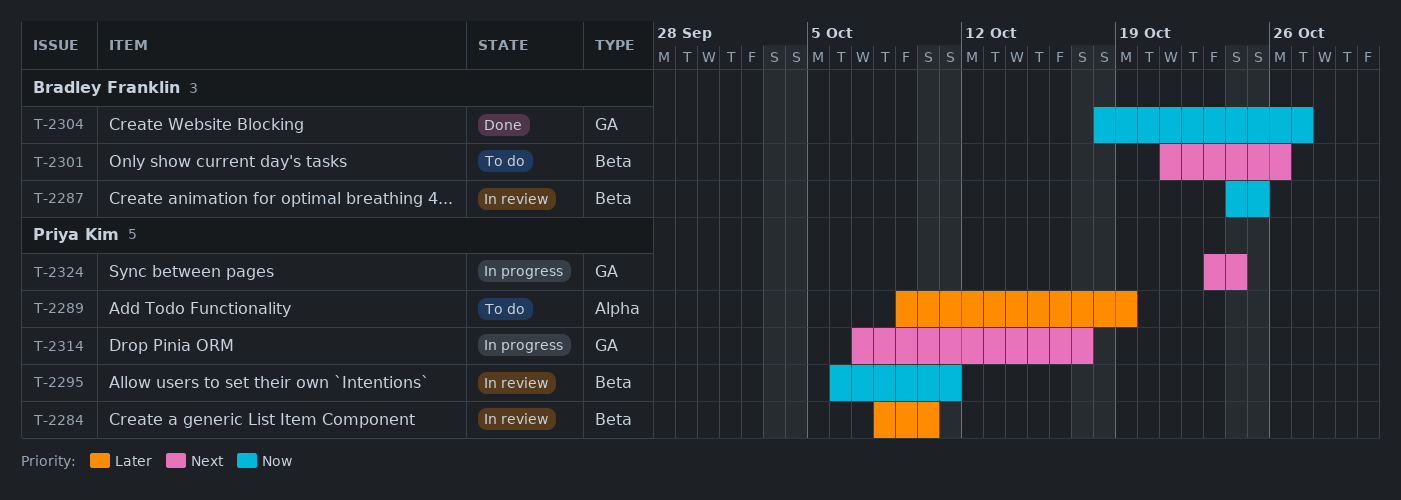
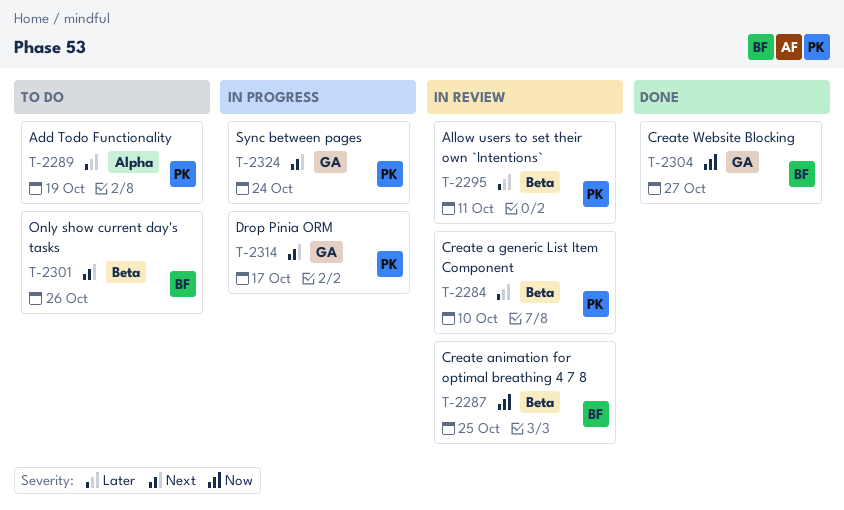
T-2295, priority: Now -> Later

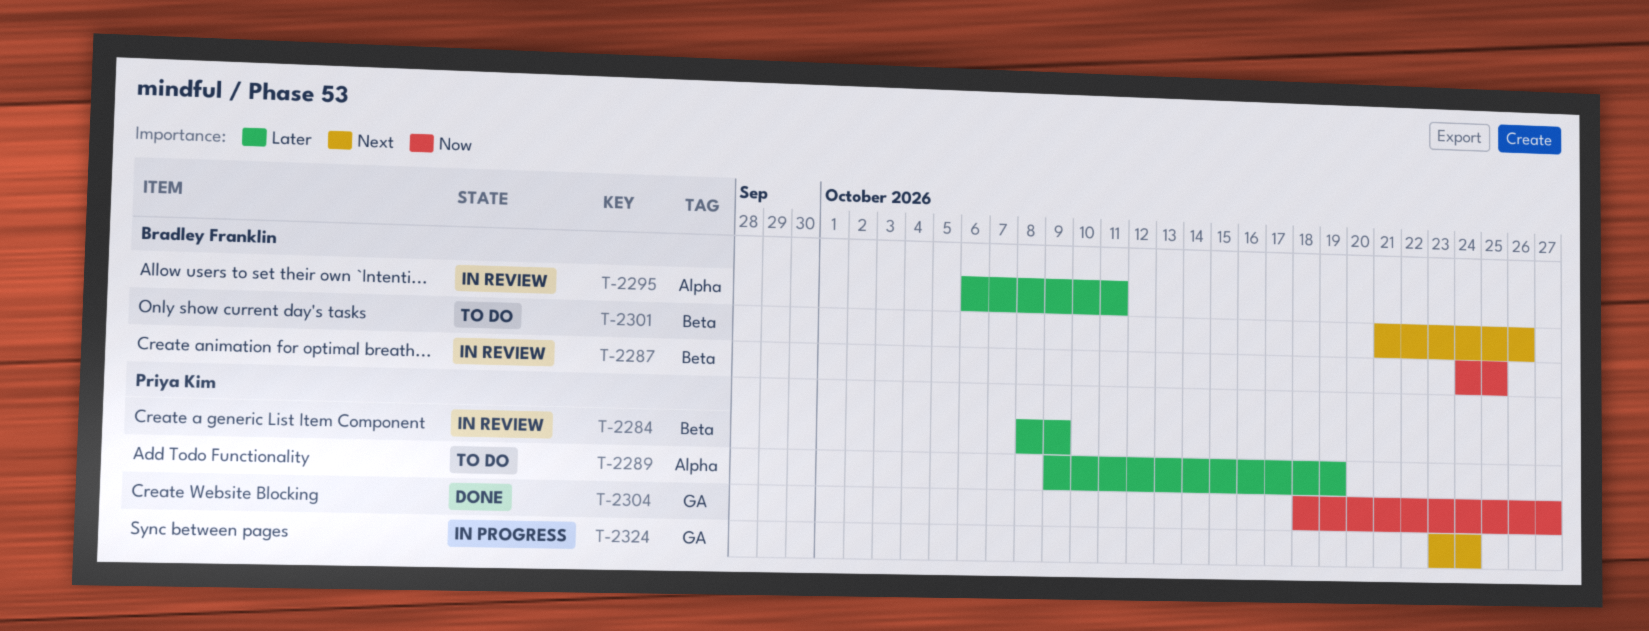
T-2284, due: Oct 10 -> Oct 9
T-2295, owner: Priya Kim -> Bradley Franklin
T-2295, label: Beta -> Alpha
T-2304, owner: Bradley Franklin -> Priya Kim
T-2314: present -> none

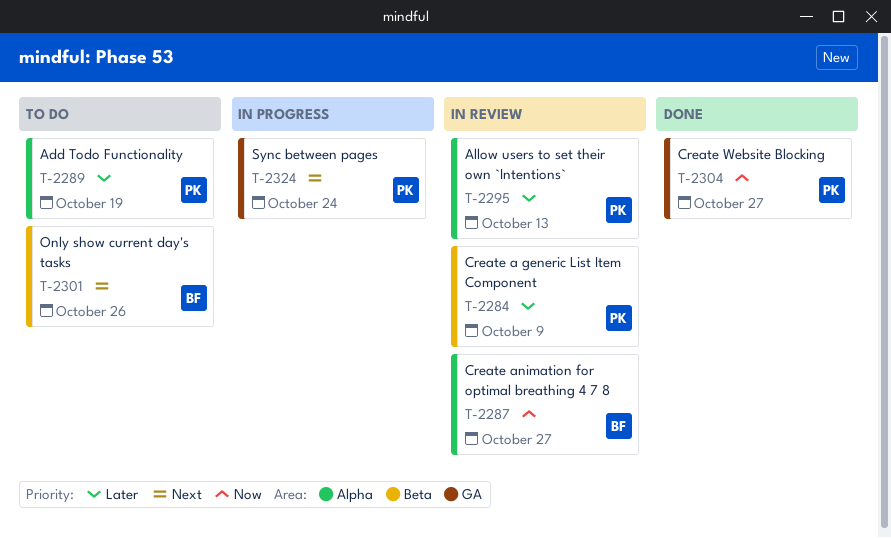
T-2287, label: Beta -> Alpha
T-2287, due: Oct 25 -> Oct 27
T-2295, owner: Bradley Franklin -> Priya Kim
T-2295, due: Oct 11 -> Oct 13

